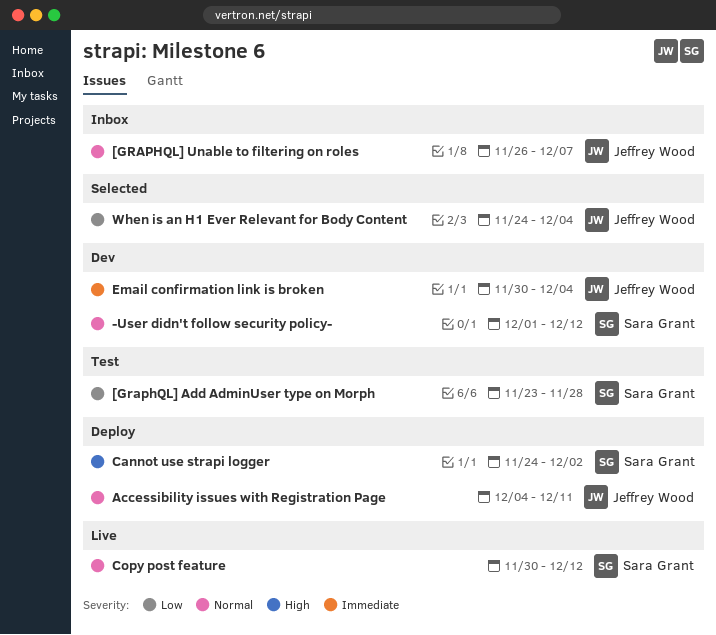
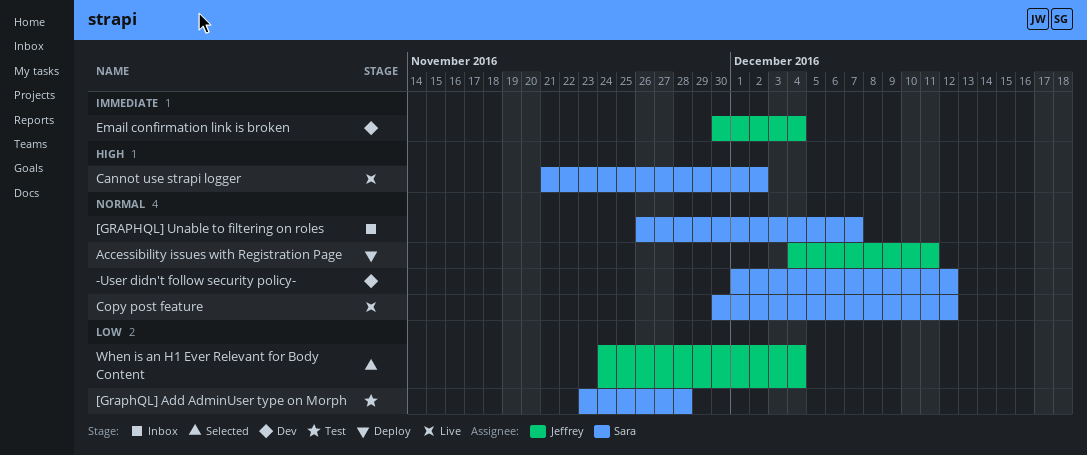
[GRAPHQL] Unable to filtering on roles, owner: Jeffrey Wood -> Sara Grant
Cannot use strapi logger, status: Deploy -> Live
Cannot use strapi logger, start: Nov 24 -> Nov 21

